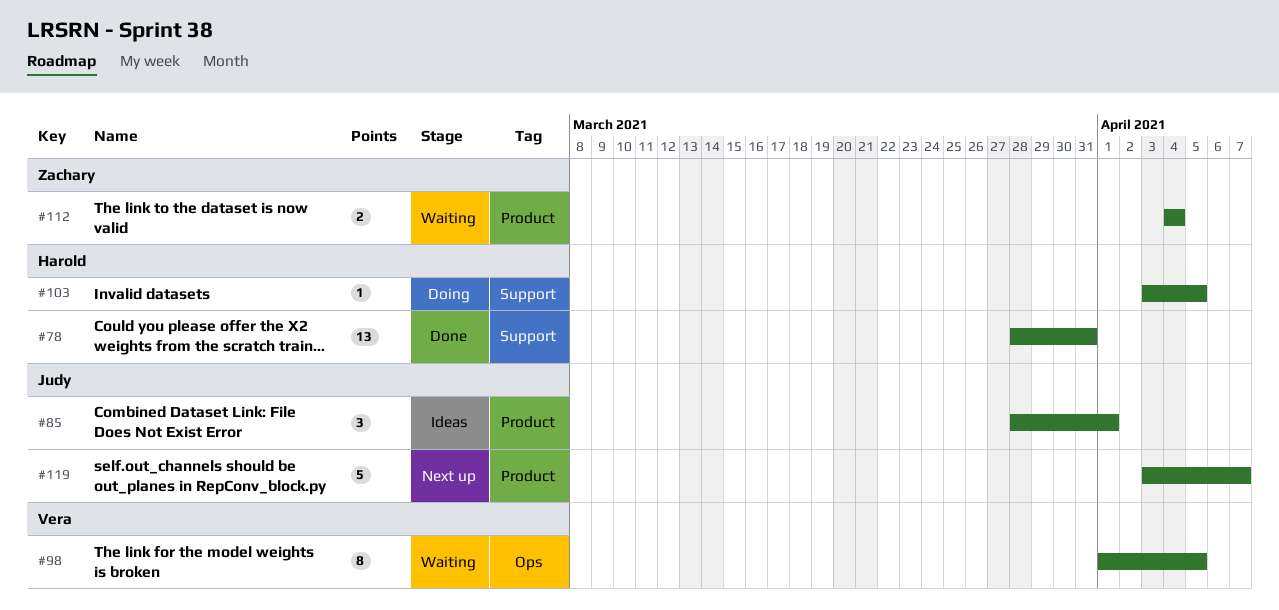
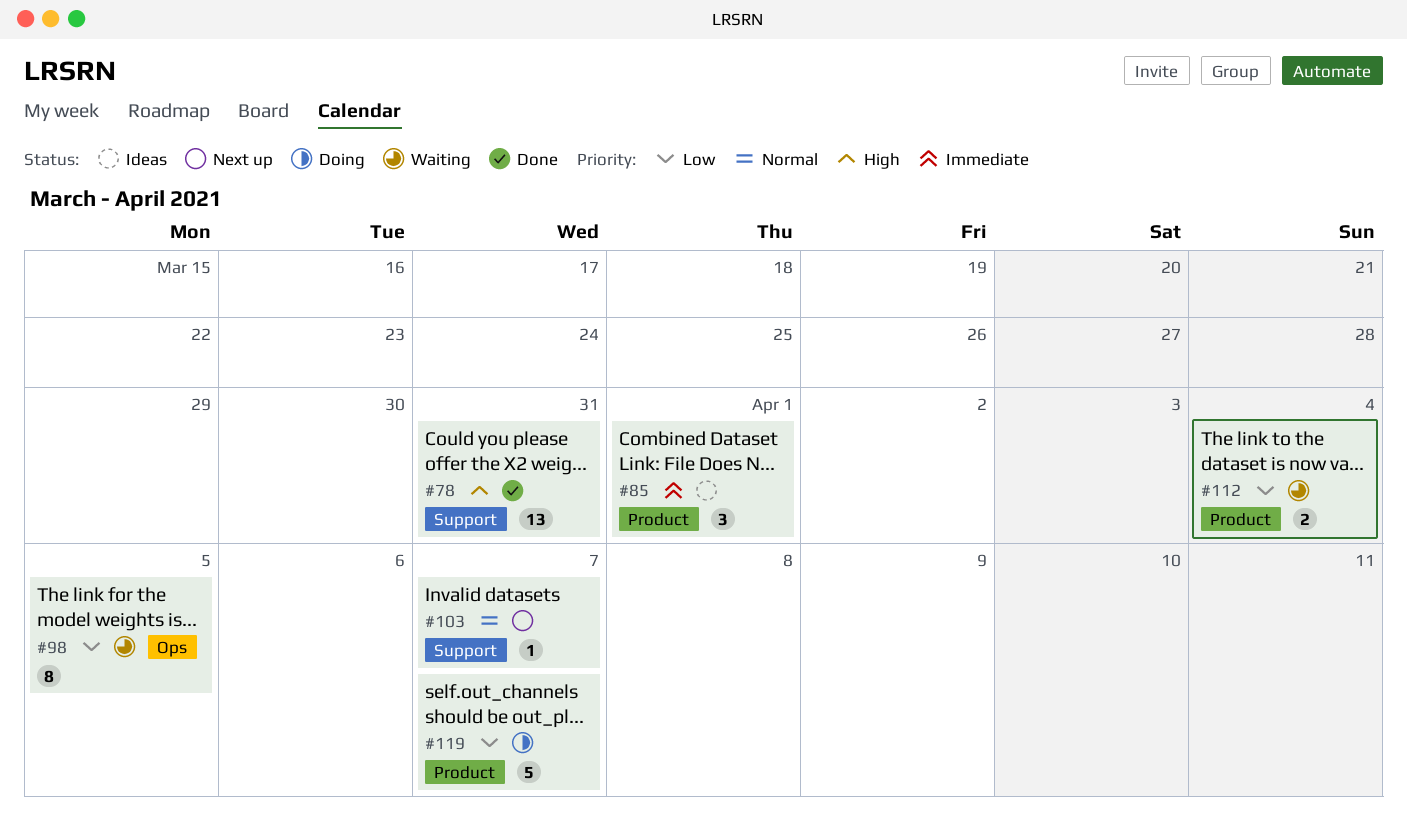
#103, status: Doing -> Next up
#103, due: Apr 5 -> Apr 7
#119, status: Next up -> Doing

